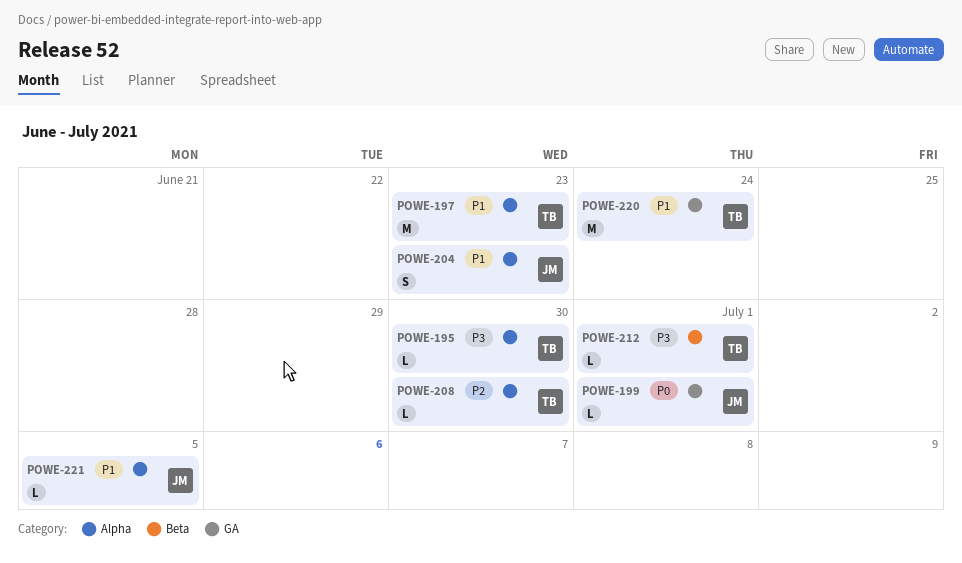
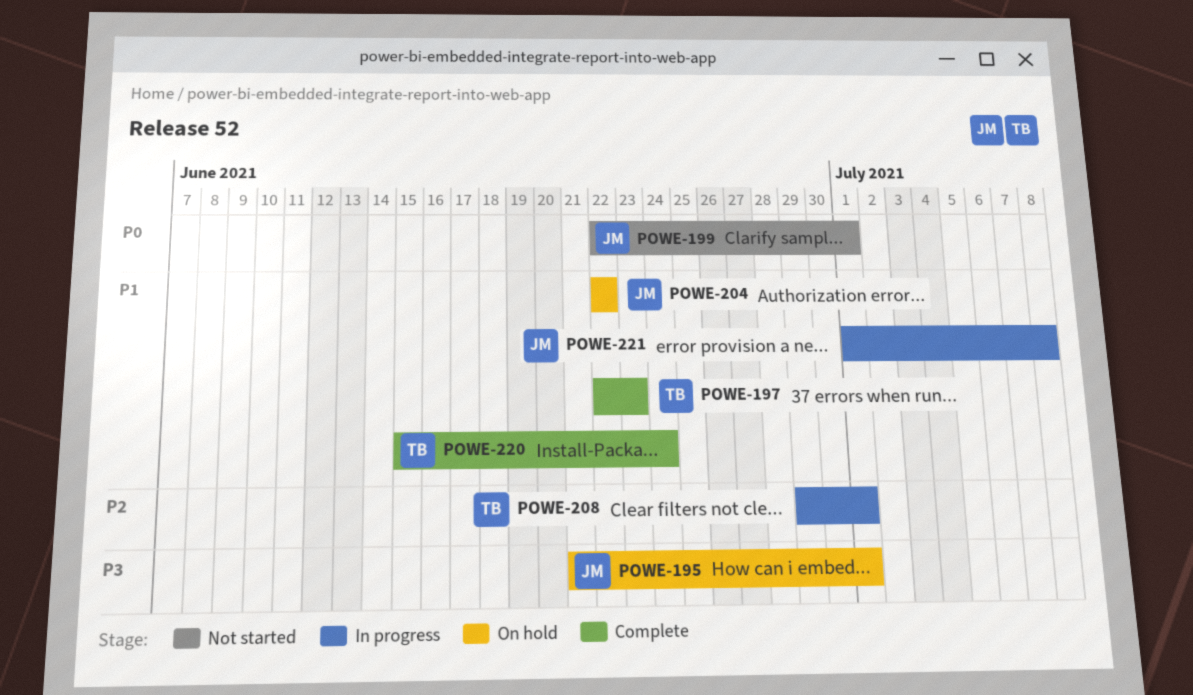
POWE-195, owner: TB -> JM
POWE-195, due: Jun 30 -> Jul 1
POWE-204, due: Jun 23 -> Jun 22
POWE-208, due: Jun 30 -> Jul 1
POWE-212: present -> none
POWE-221, due: Jul 5 -> Jul 8

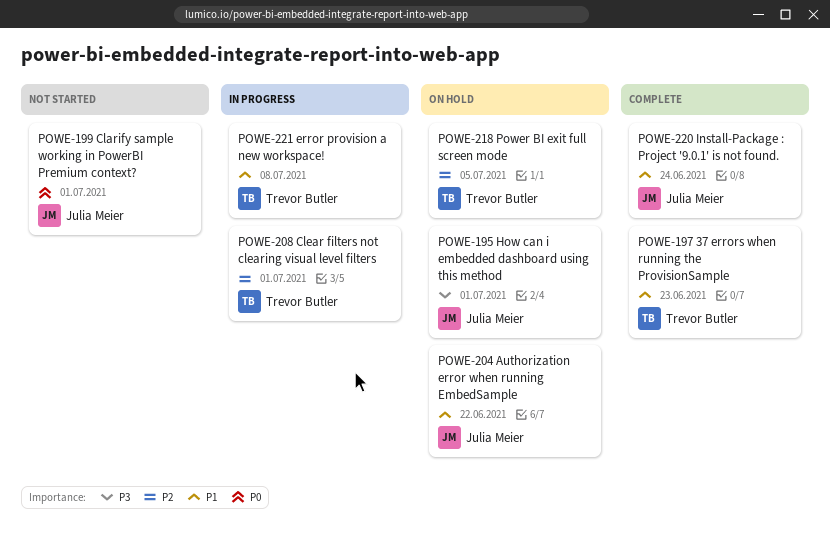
POWE-218: none -> present
POWE-220, owner: Trevor Butler -> Julia Meier
POWE-221, owner: Julia Meier -> Trevor Butler

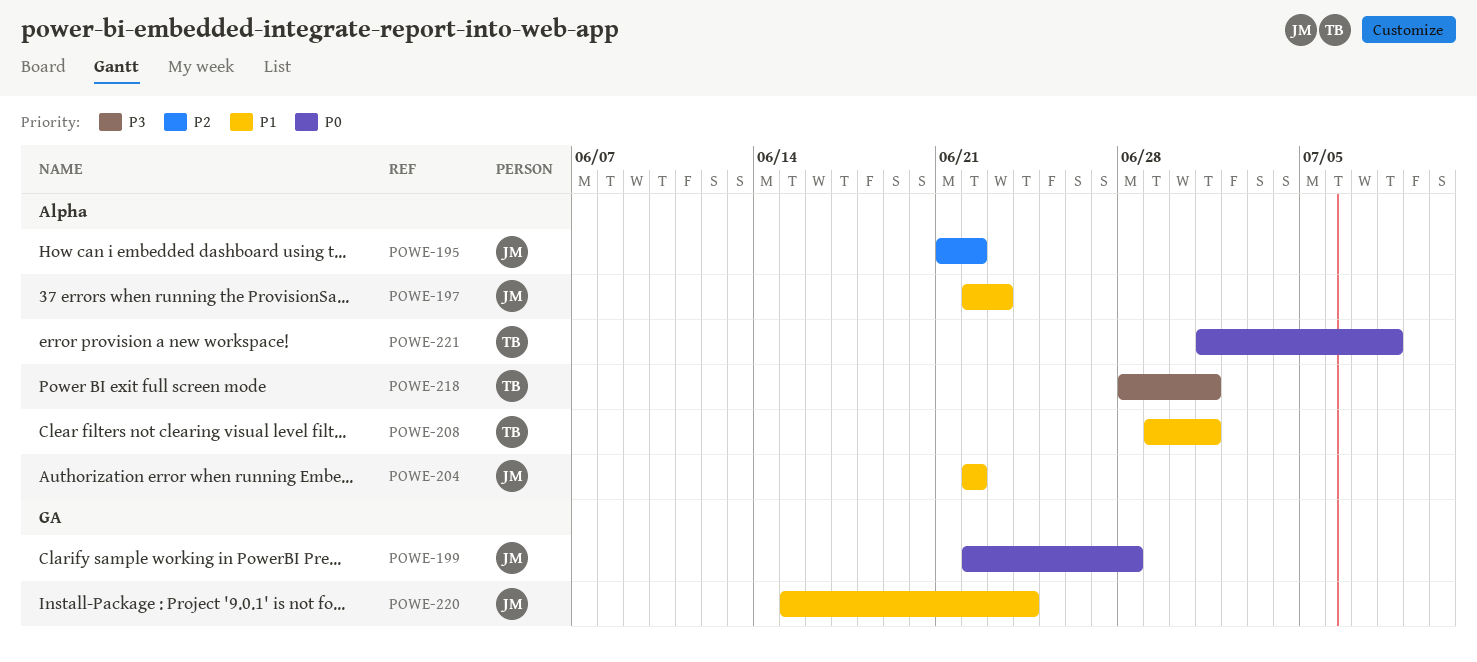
POWE-195, priority: P3 -> P2
POWE-195, due: Jul 1 -> Jun 22
POWE-197, owner: Trevor Butler -> Julia Meier
POWE-199, due: Jul 1 -> Jun 28
POWE-208, priority: P2 -> P1
POWE-218, priority: P2 -> P3
POWE-218, due: Jul 5 -> Jul 1
POWE-221, priority: P1 -> P0

